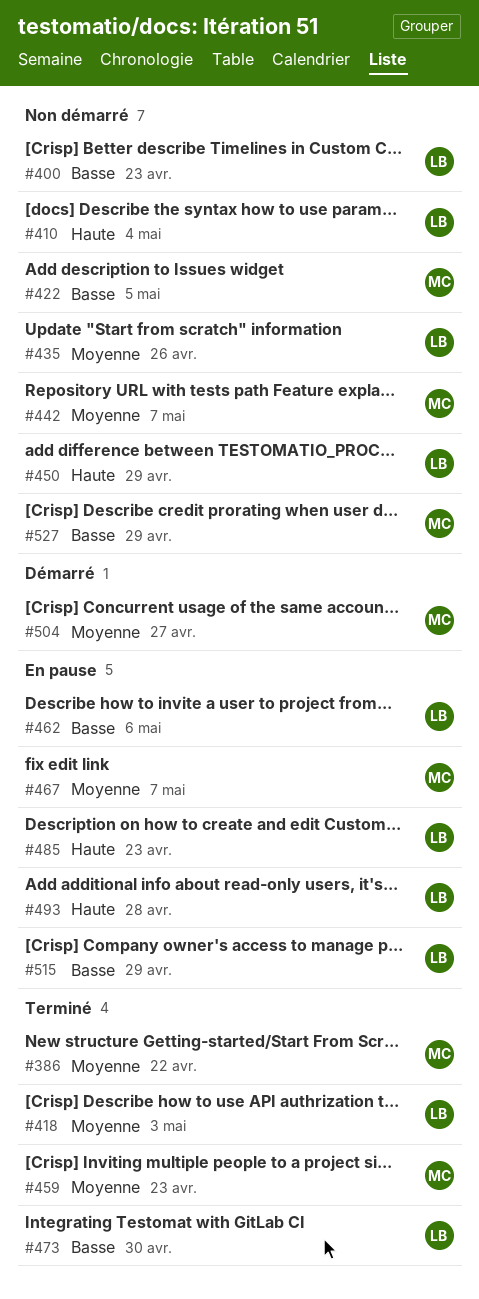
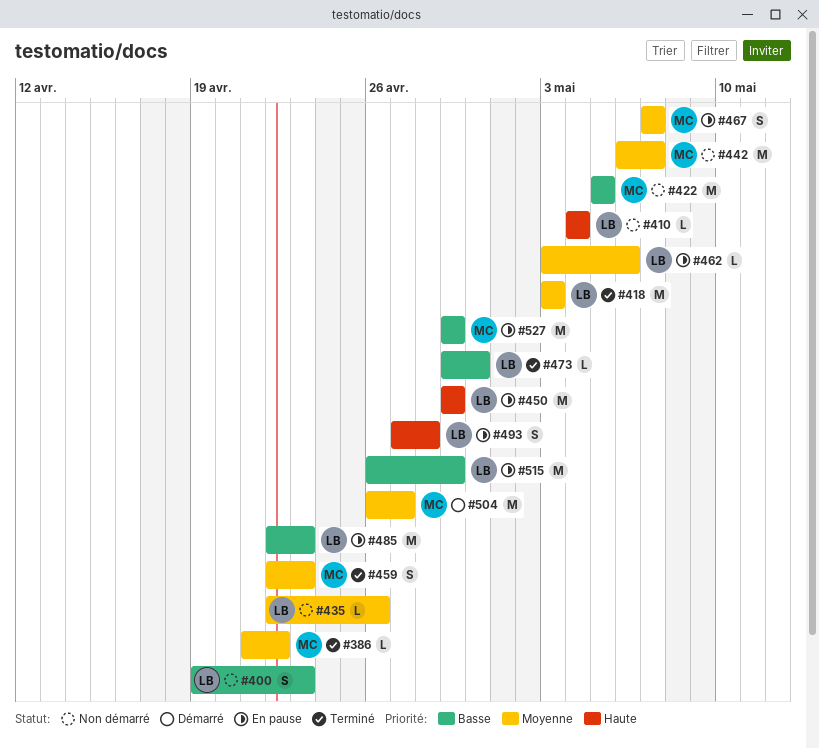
#450, status: Non démarré -> En pause
#462, priority: Basse -> Moyenne
#485, priority: Haute -> Basse
#527, status: Non démarré -> En pause

